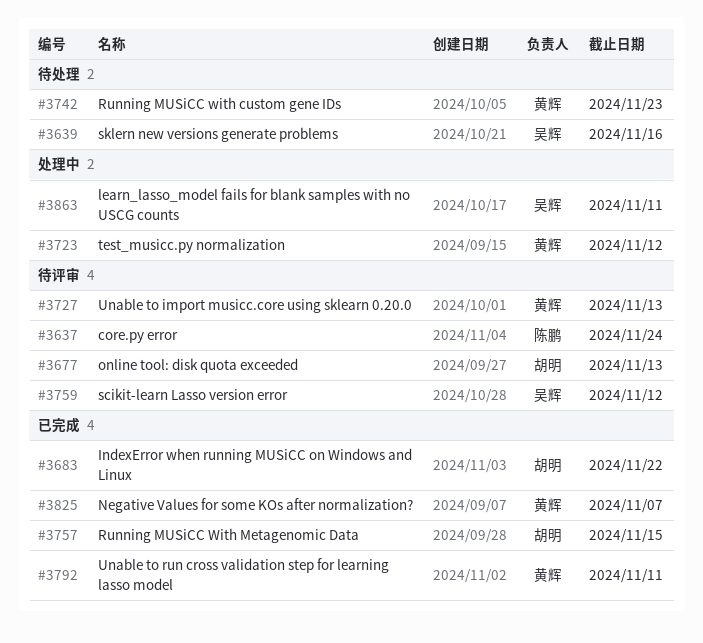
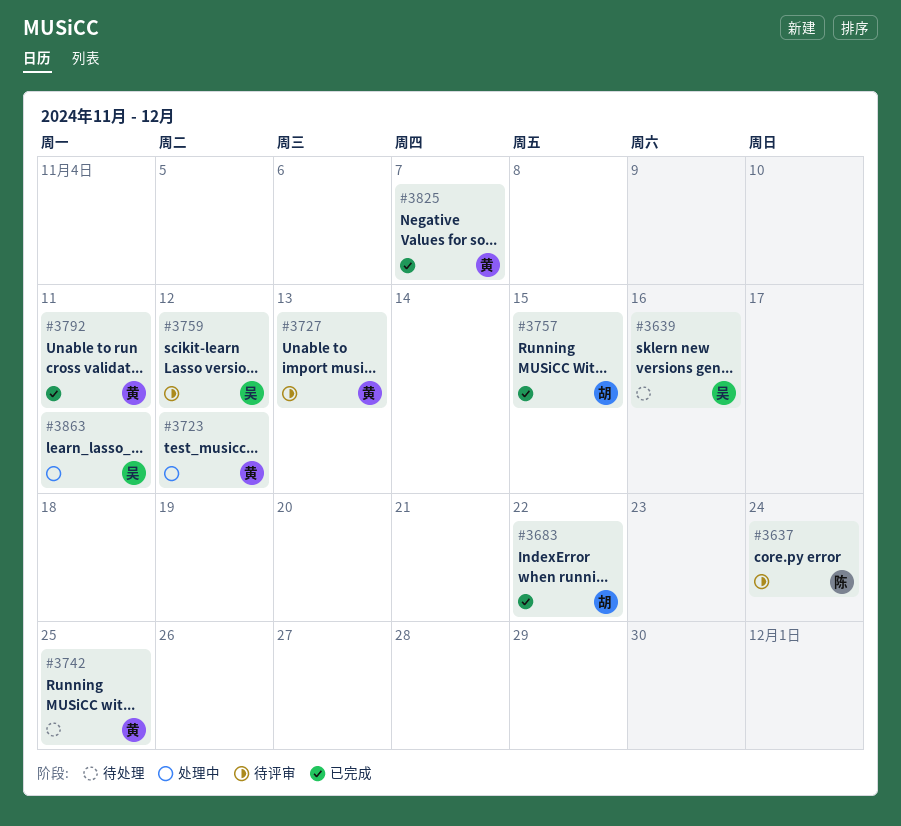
#3677: present -> none
#3742, due: Nov 23 -> Nov 25

